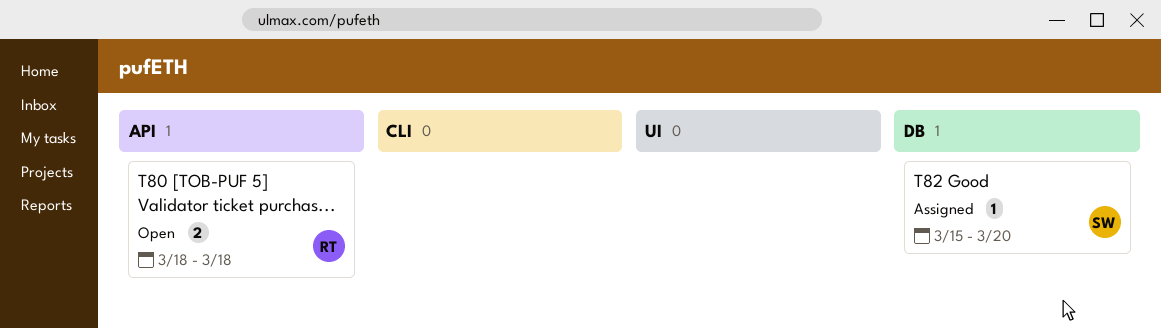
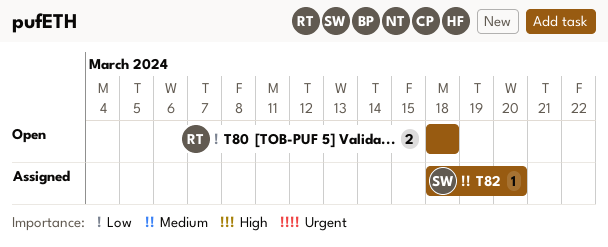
T82, start: Mar 15 -> Mar 18

